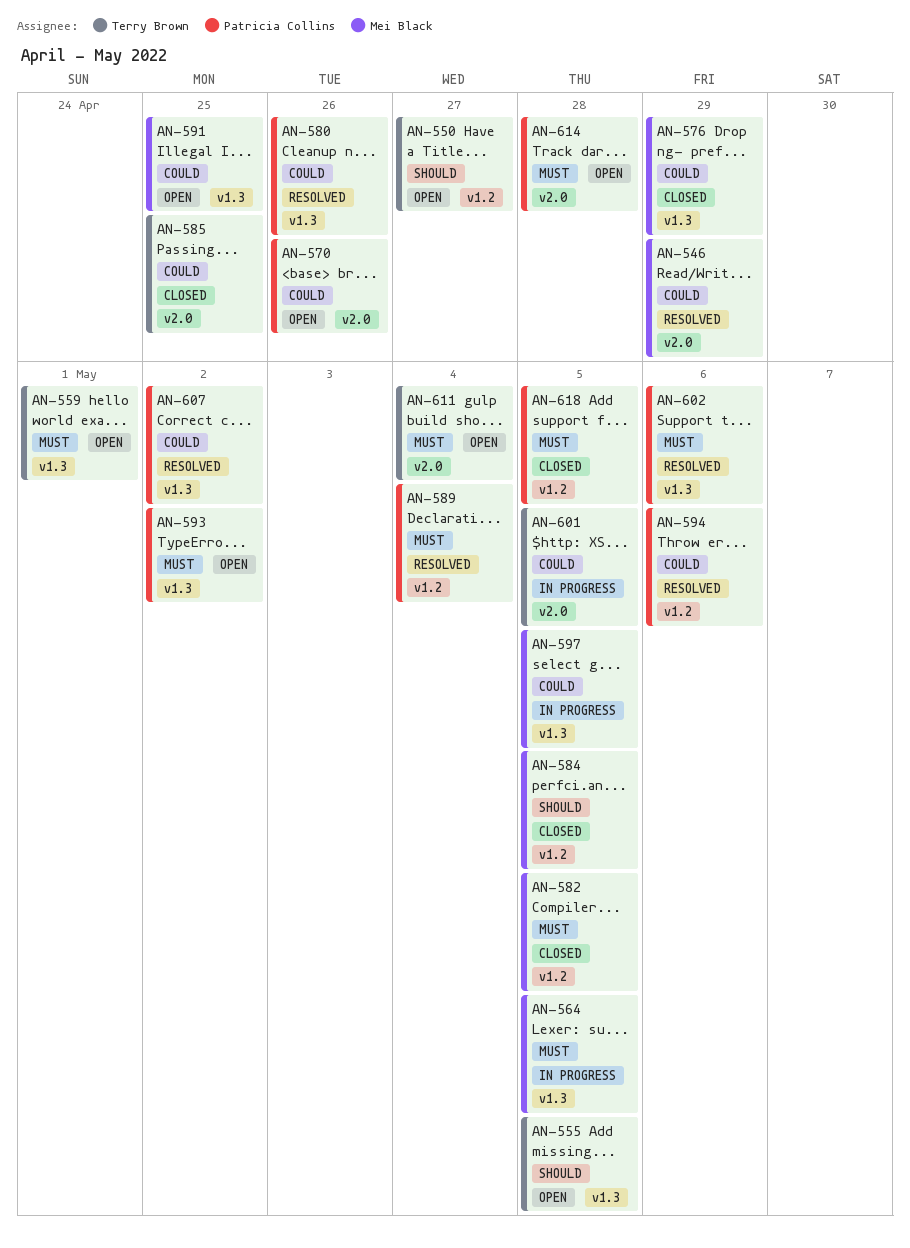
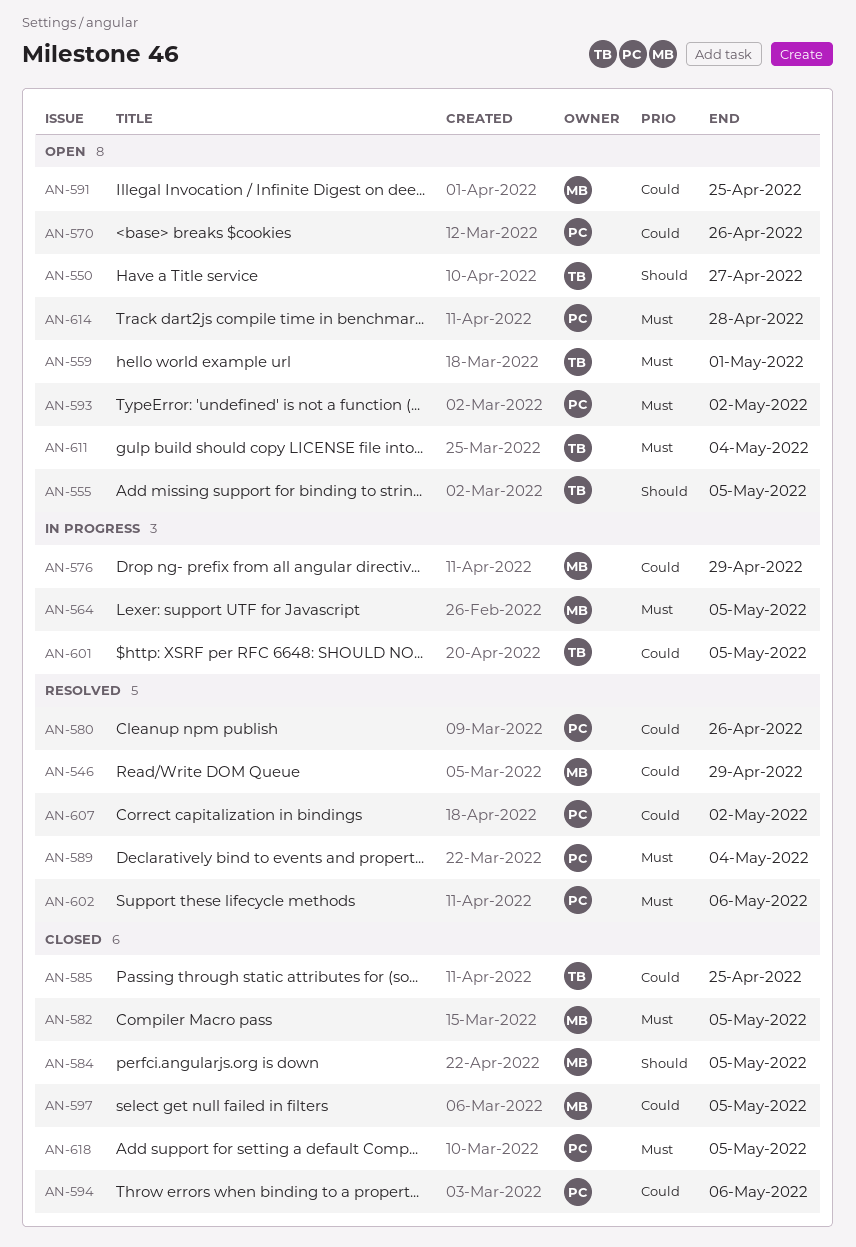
AN-576, status: Closed -> In progress
AN-594, status: Resolved -> Closed
AN-597, status: In progress -> Closed

